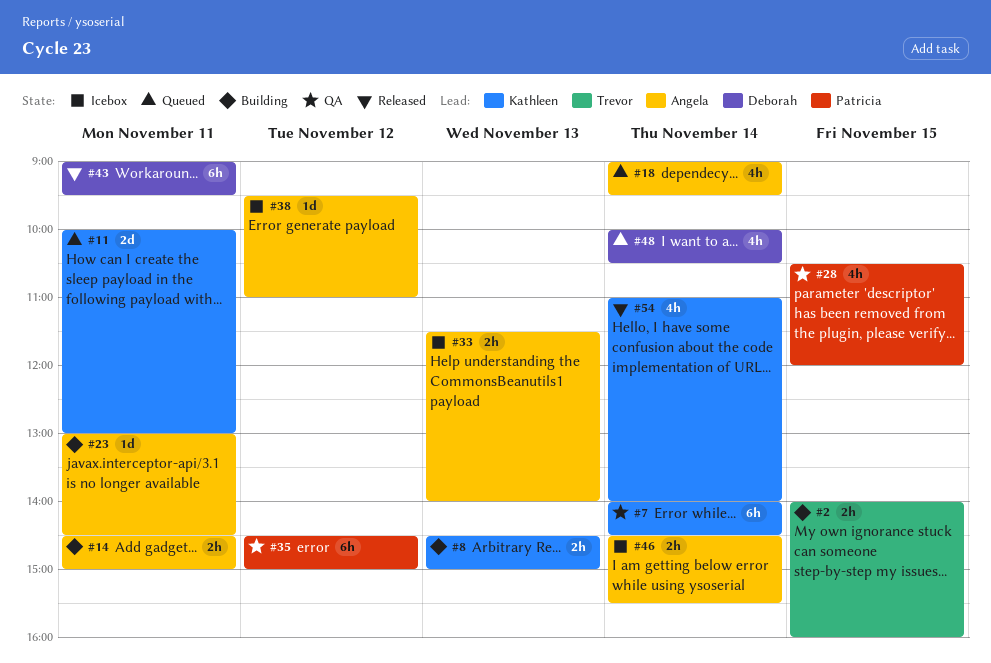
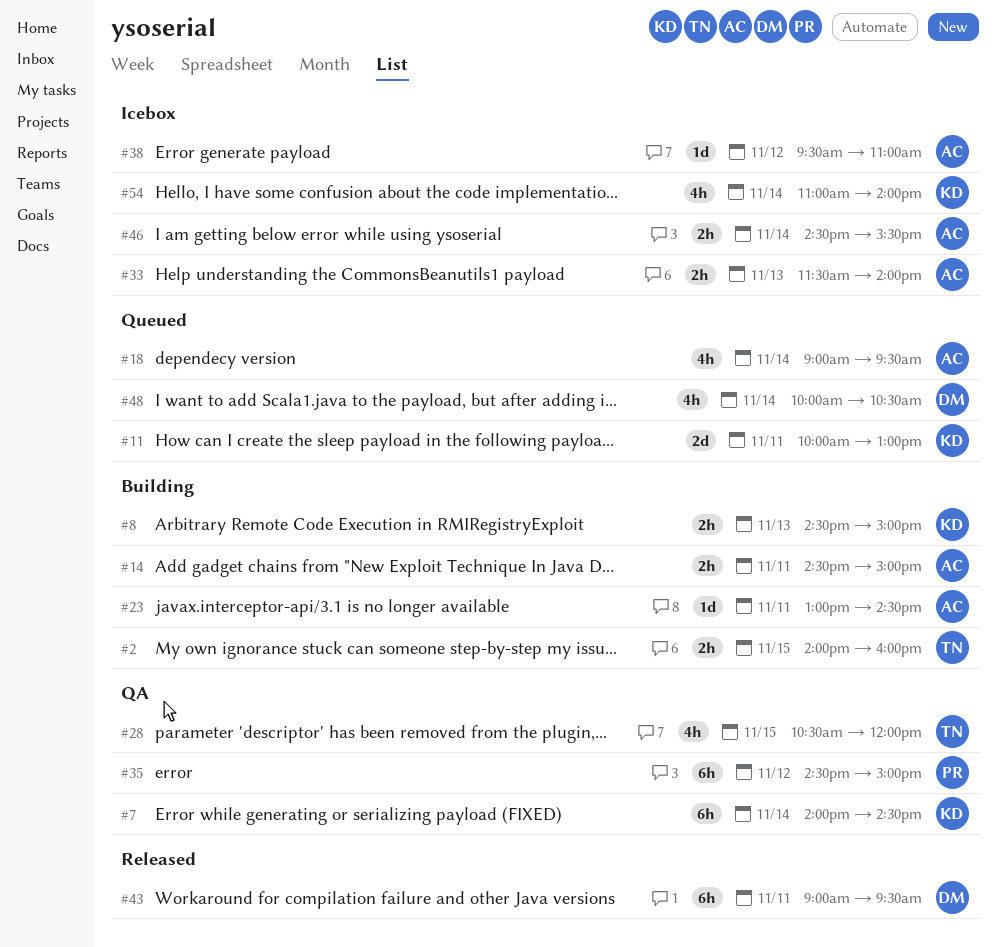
#28, owner: Patricia -> Trevor
#54, status: Released -> Icebox

